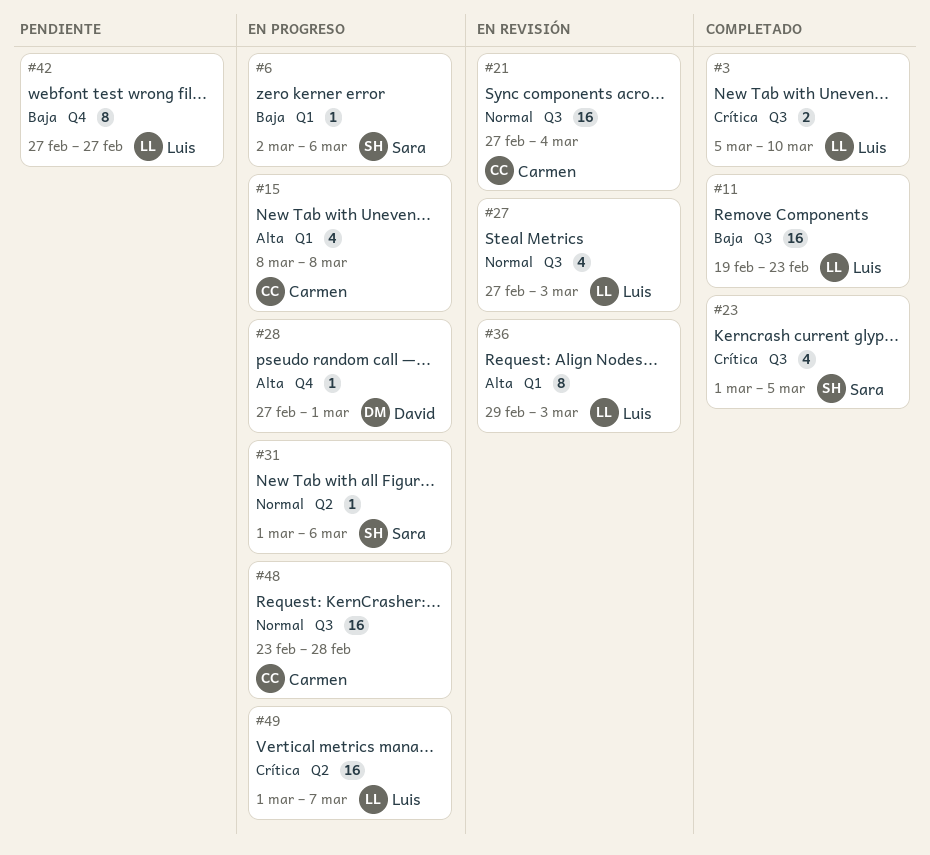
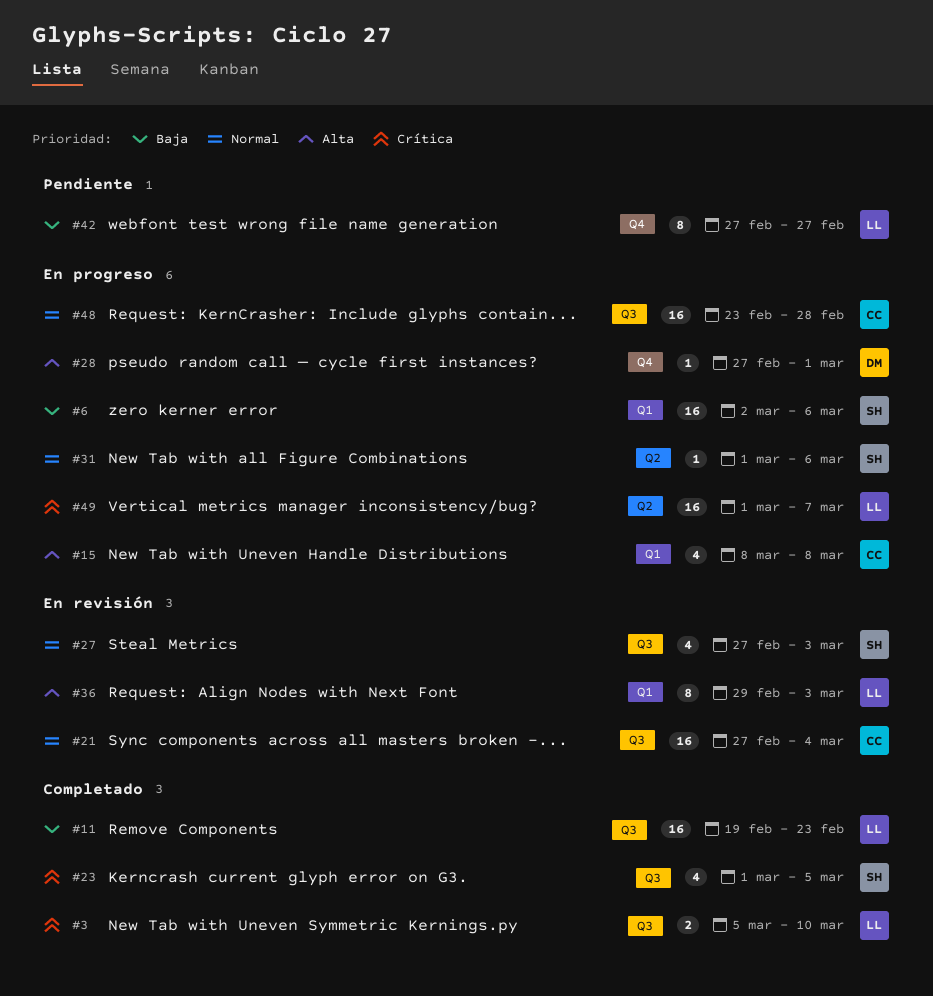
#6, estimate: 1 -> 16
#27, owner: Luis -> Sara

